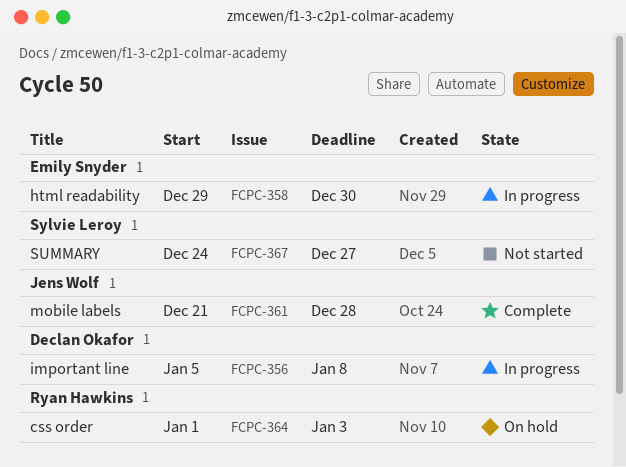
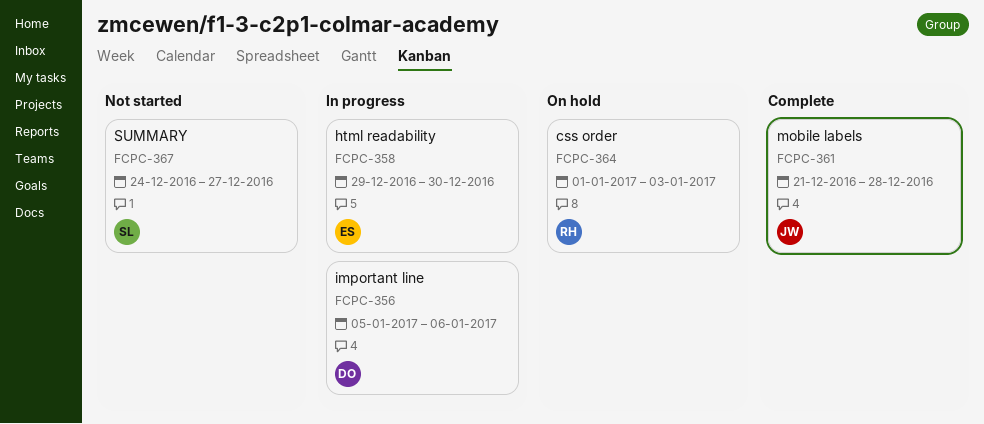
FCPC-356, due: Jan 8 -> Jan 6

